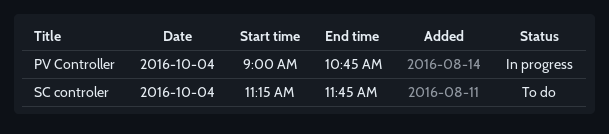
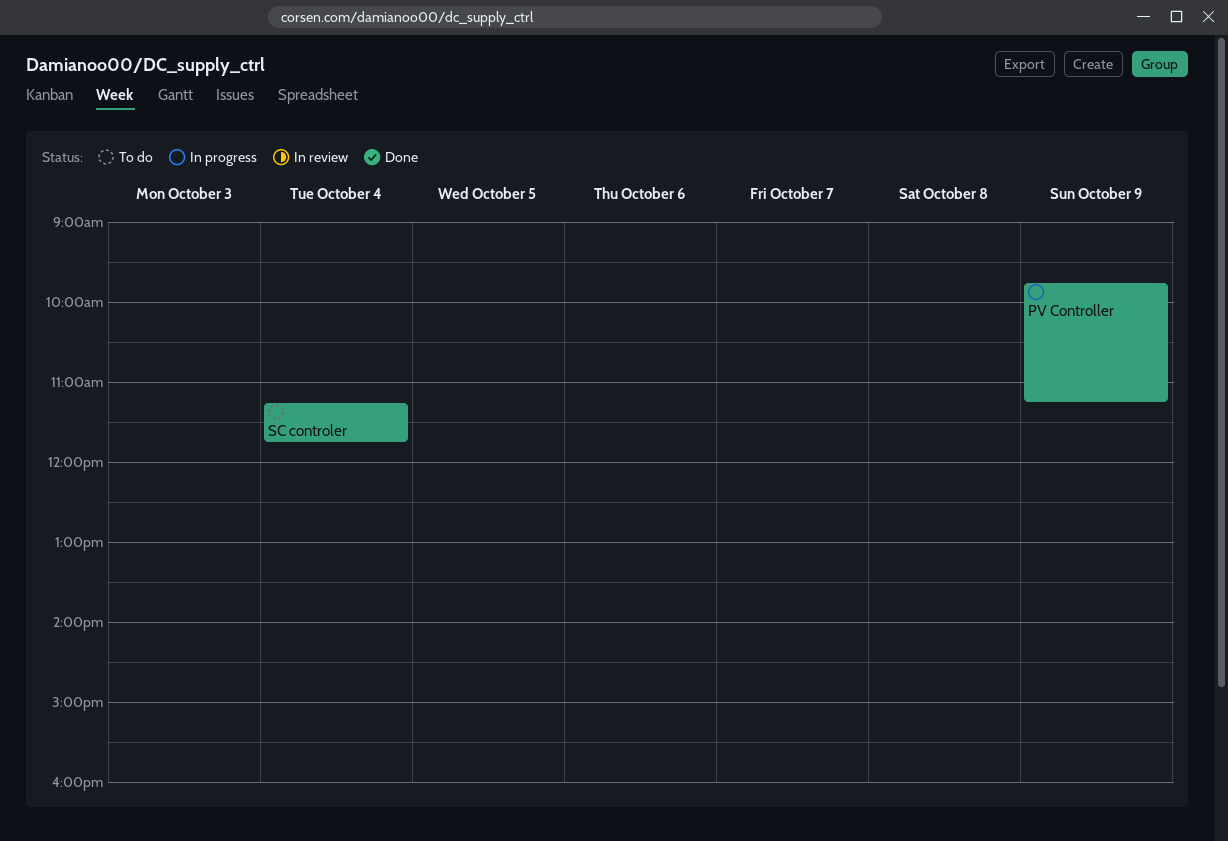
PV Controller, day: Oct 4 -> Oct 9
PV Controller, begins: 09:00 -> 09:45
PV Controller, ends: 10:45 -> 11:15

